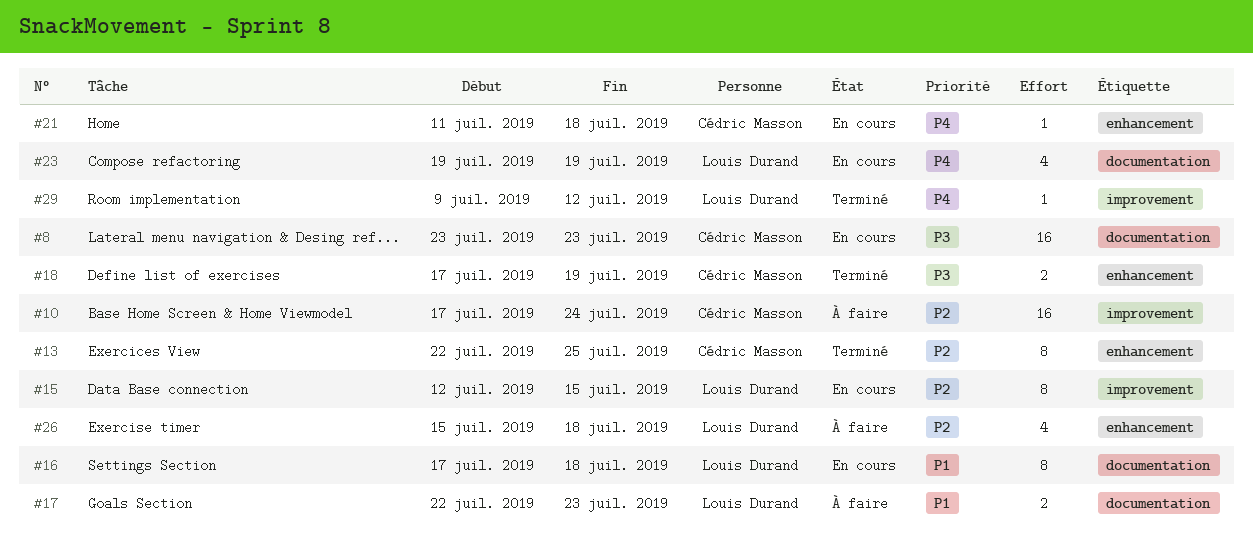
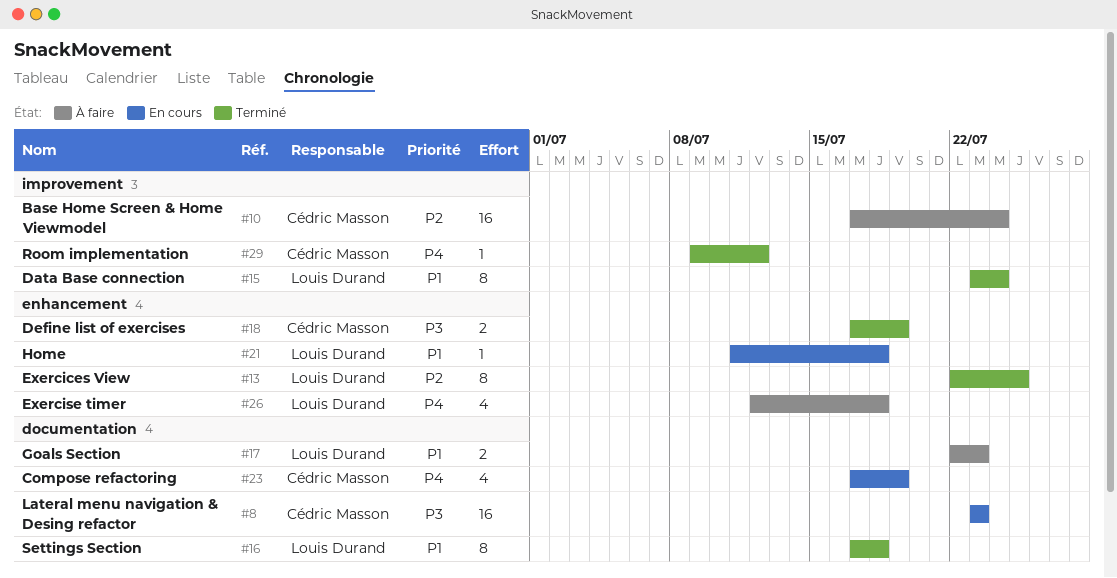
#13, owner: Cédric Masson -> Louis Durand
#15, status: En cours -> Terminé
#15, priority: P2 -> P1
#15, start: Jul 12 -> Jul 23
#15, due: Jul 15 -> Jul 24
#16, status: En cours -> Terminé
#21, owner: Cédric Masson -> Louis Durand
#21, priority: P4 -> P1
#23, owner: Louis Durand -> Cédric Masson
#23, start: Jul 19 -> Jul 17
#26, priority: P2 -> P4
#26, start: Jul 15 -> Jul 12
#29, owner: Louis Durand -> Cédric Masson

